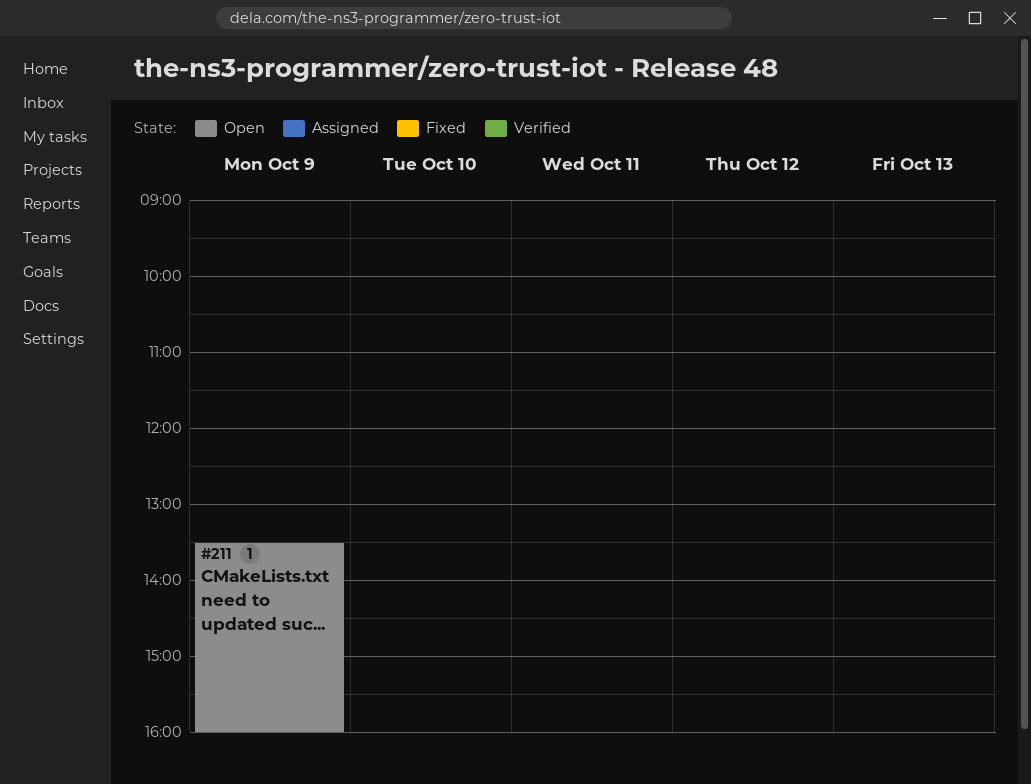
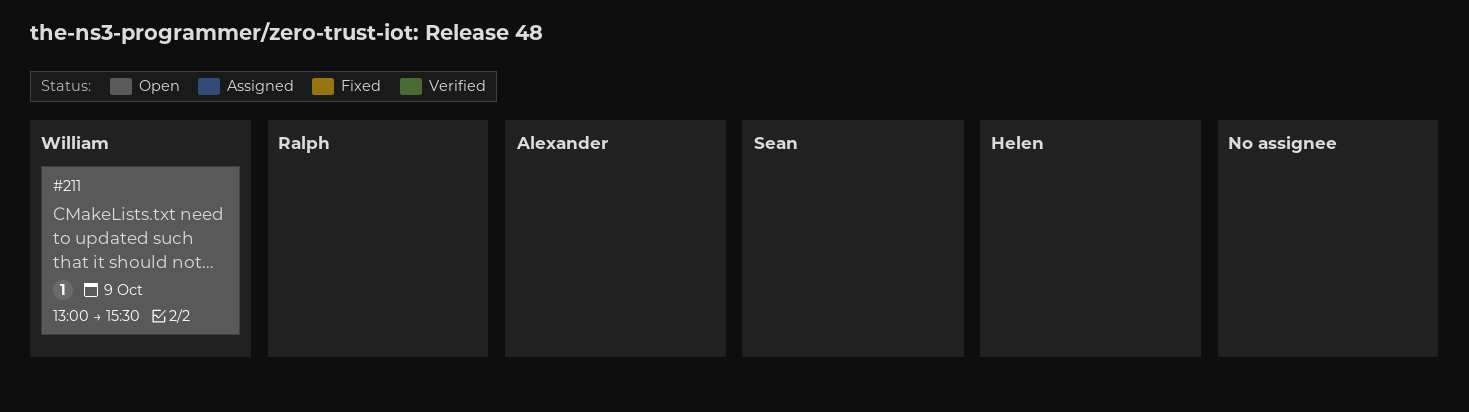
#211, begins: 13:30 -> 13:00
#211, ends: 16:00 -> 15:30

